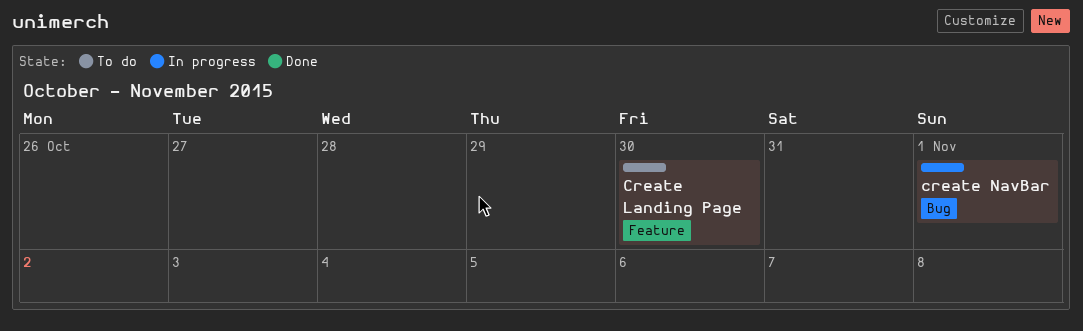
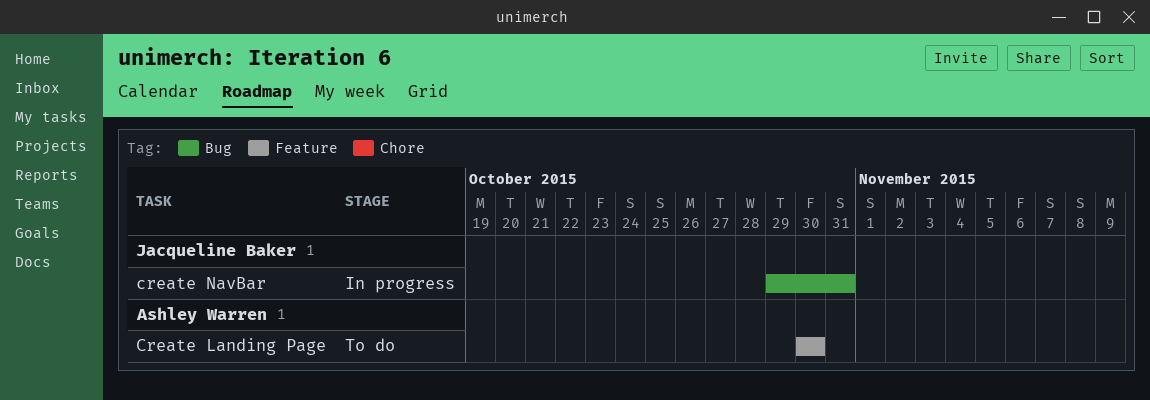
create NavBar, due: Nov 1 -> Oct 31

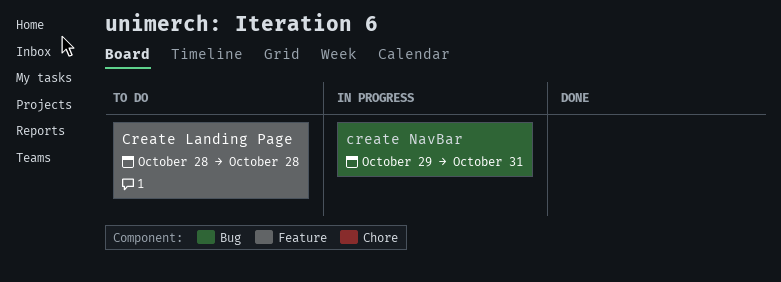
Create Landing Page, start: Oct 30 -> Oct 28
Create Landing Page, due: Oct 30 -> Oct 28

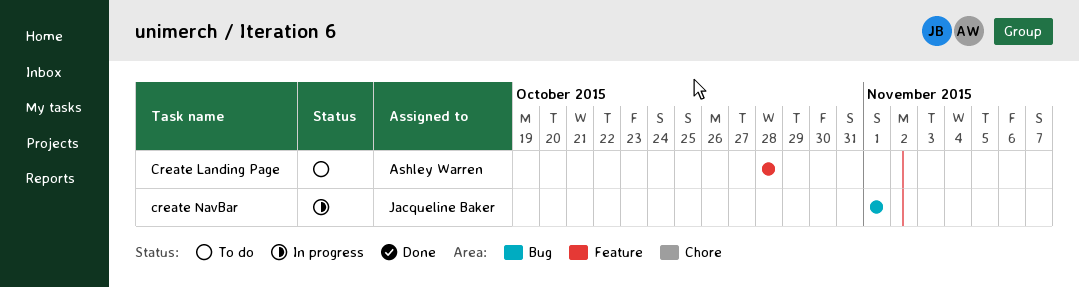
create NavBar, start: Oct 29 -> Nov 1
create NavBar, due: Oct 31 -> Nov 1

